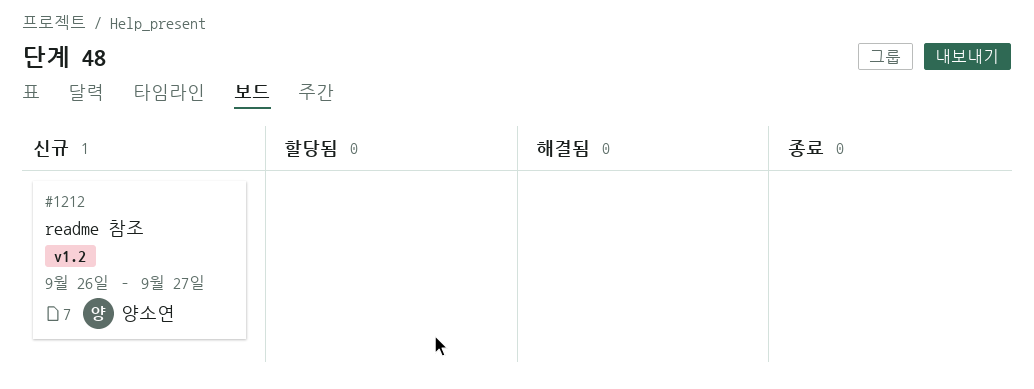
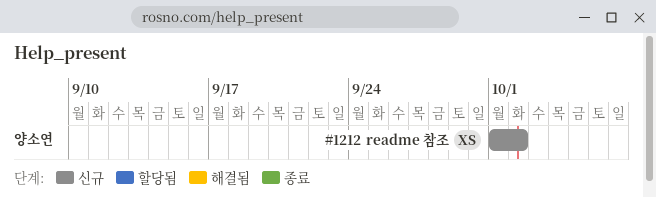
#1212, start: Sep 26 -> Oct 1
#1212, due: Sep 27 -> Oct 2

